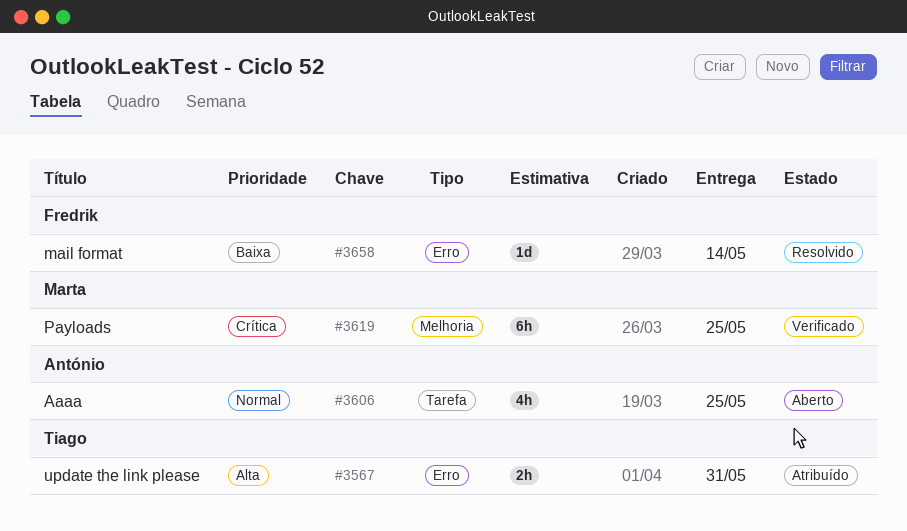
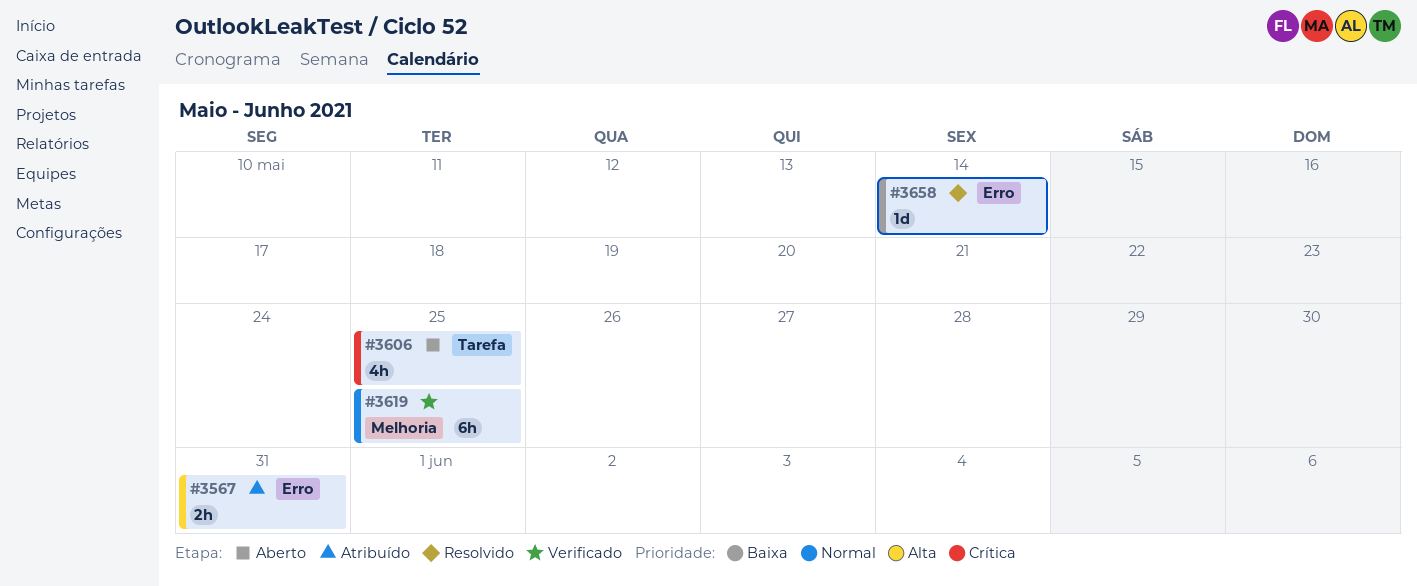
#3606, priority: Normal -> Crítica
#3619, priority: Crítica -> Normal

